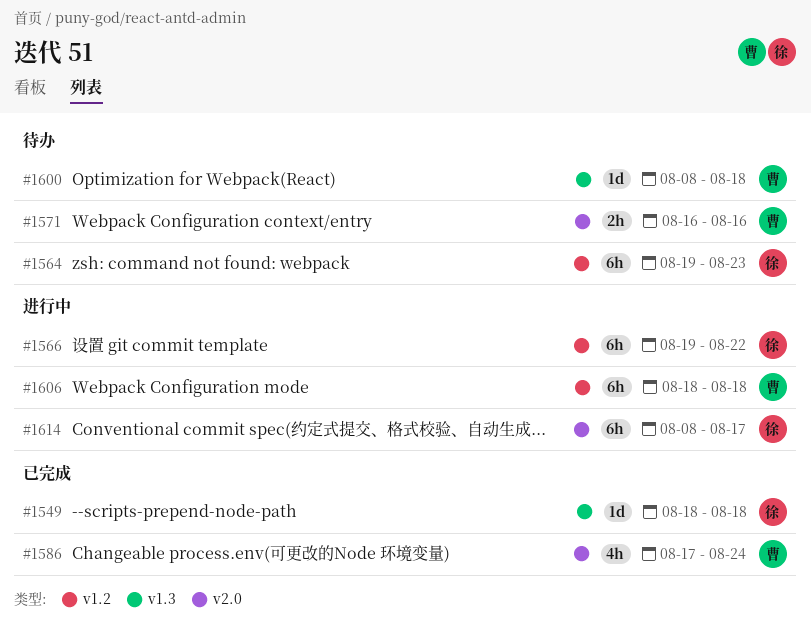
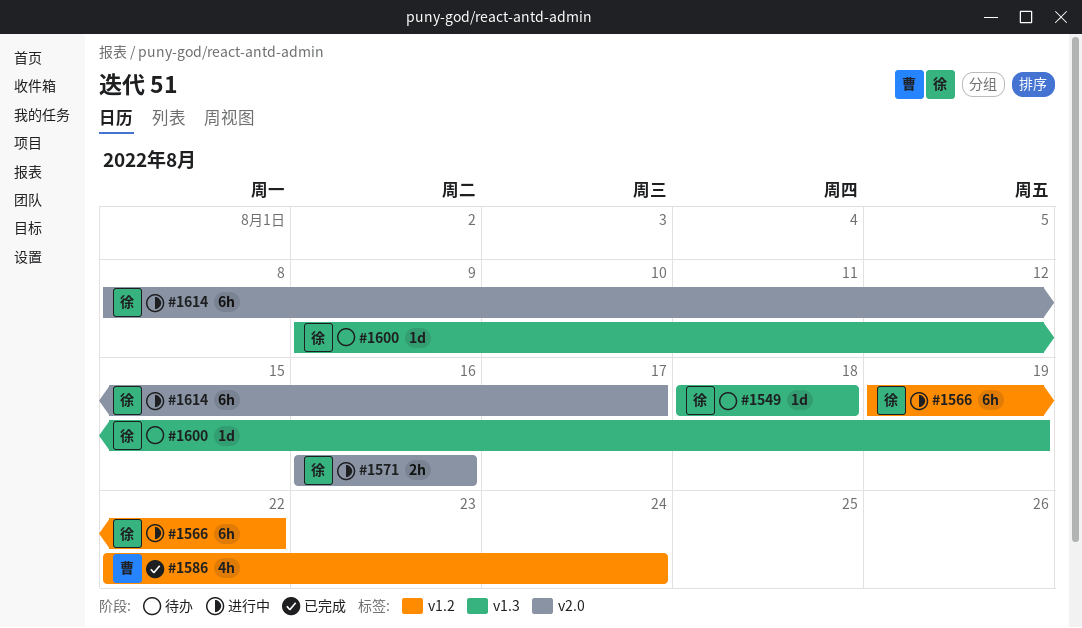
#1549, status: 已完成 -> 待办
#1564: present -> none
#1571, status: 待办 -> 进行中
#1571, owner: 曹 -> 徐
#1586, label: v2.0 -> v1.2
#1586, start: Aug 17 -> Aug 22
#1600, owner: 曹 -> 徐
#1600, start: Aug 8 -> Aug 9
#1600, due: Aug 18 -> Aug 19
#1606: present -> none

